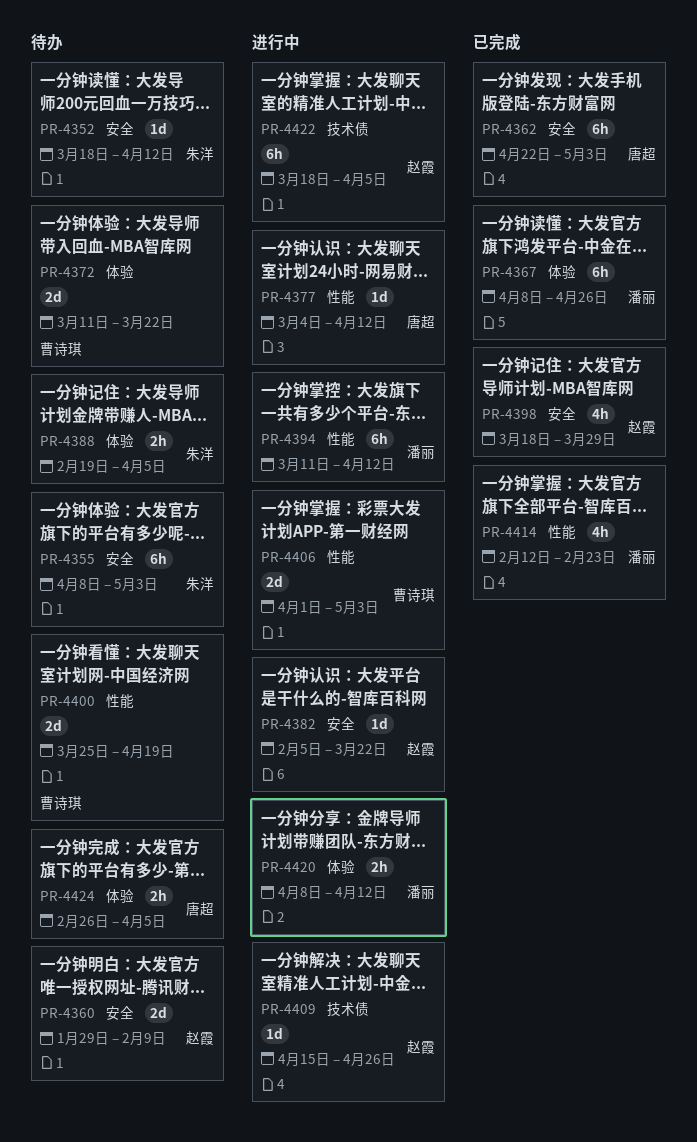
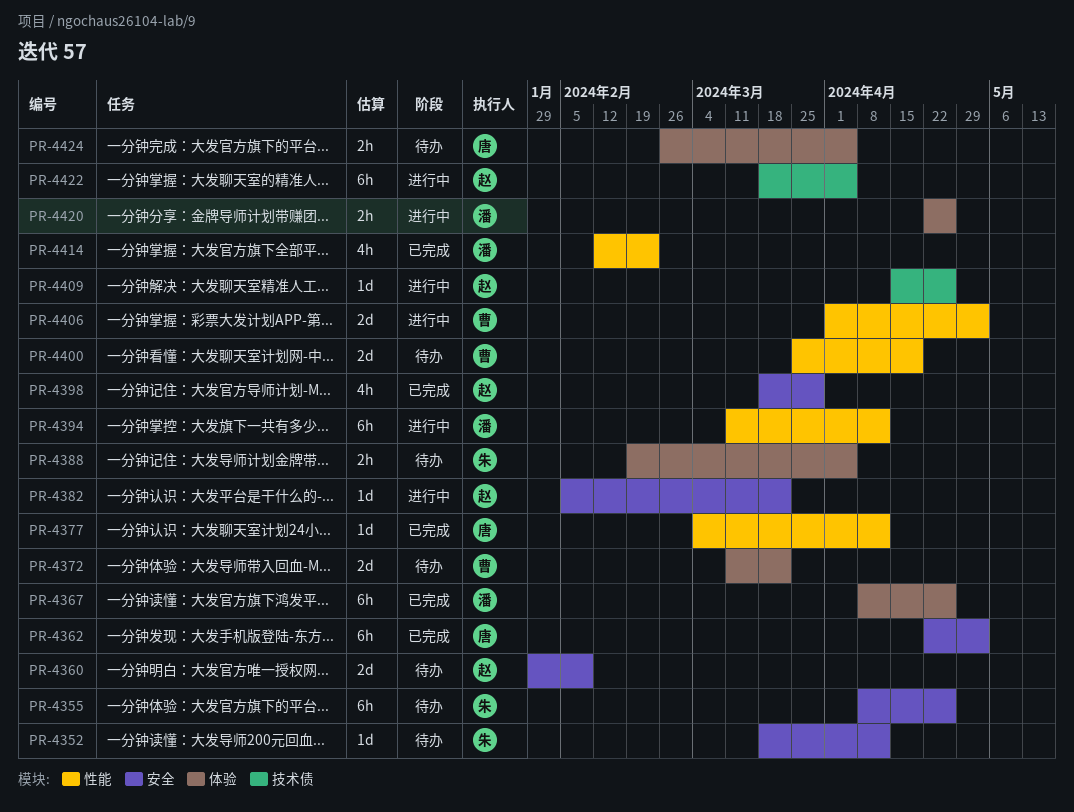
PR-4355, due: May 3 -> Apr 26
PR-4377, status: 进行中 -> 已完成
PR-4420, start: Apr 8 -> Apr 22
PR-4420, due: Apr 12 -> Apr 26

